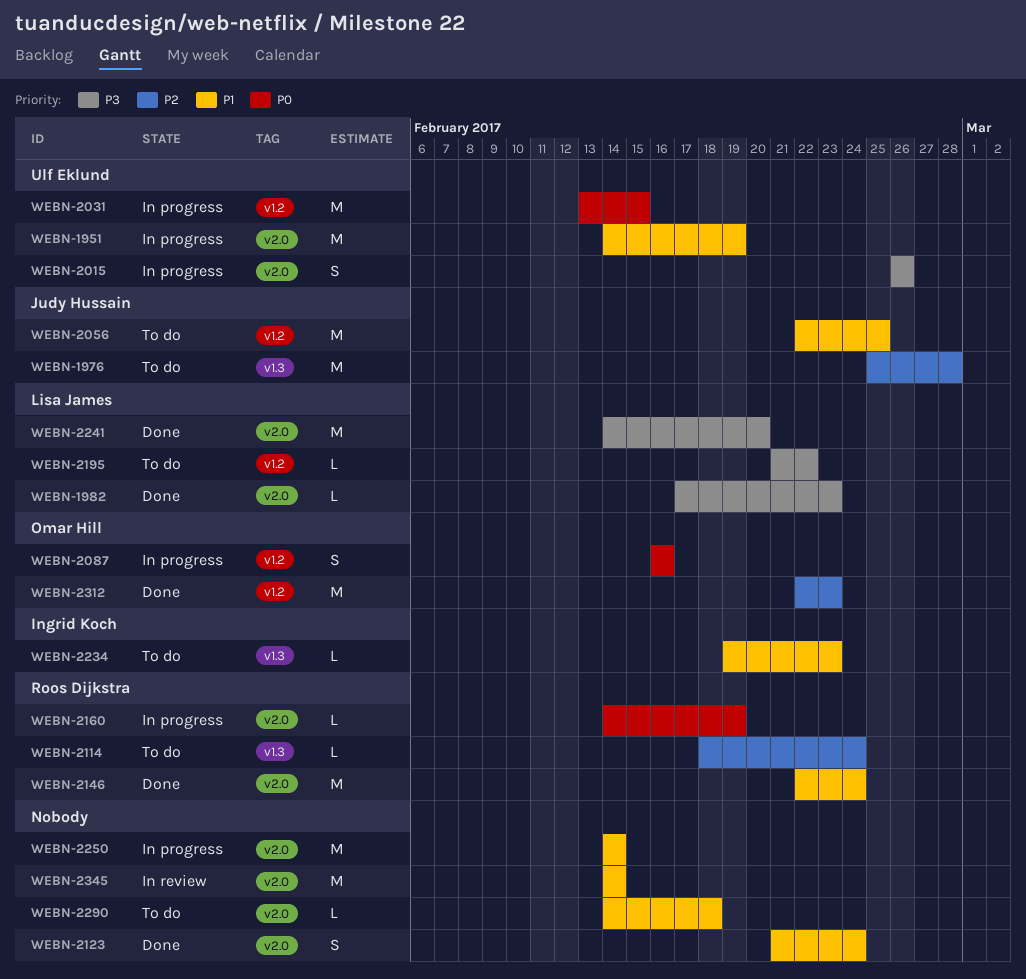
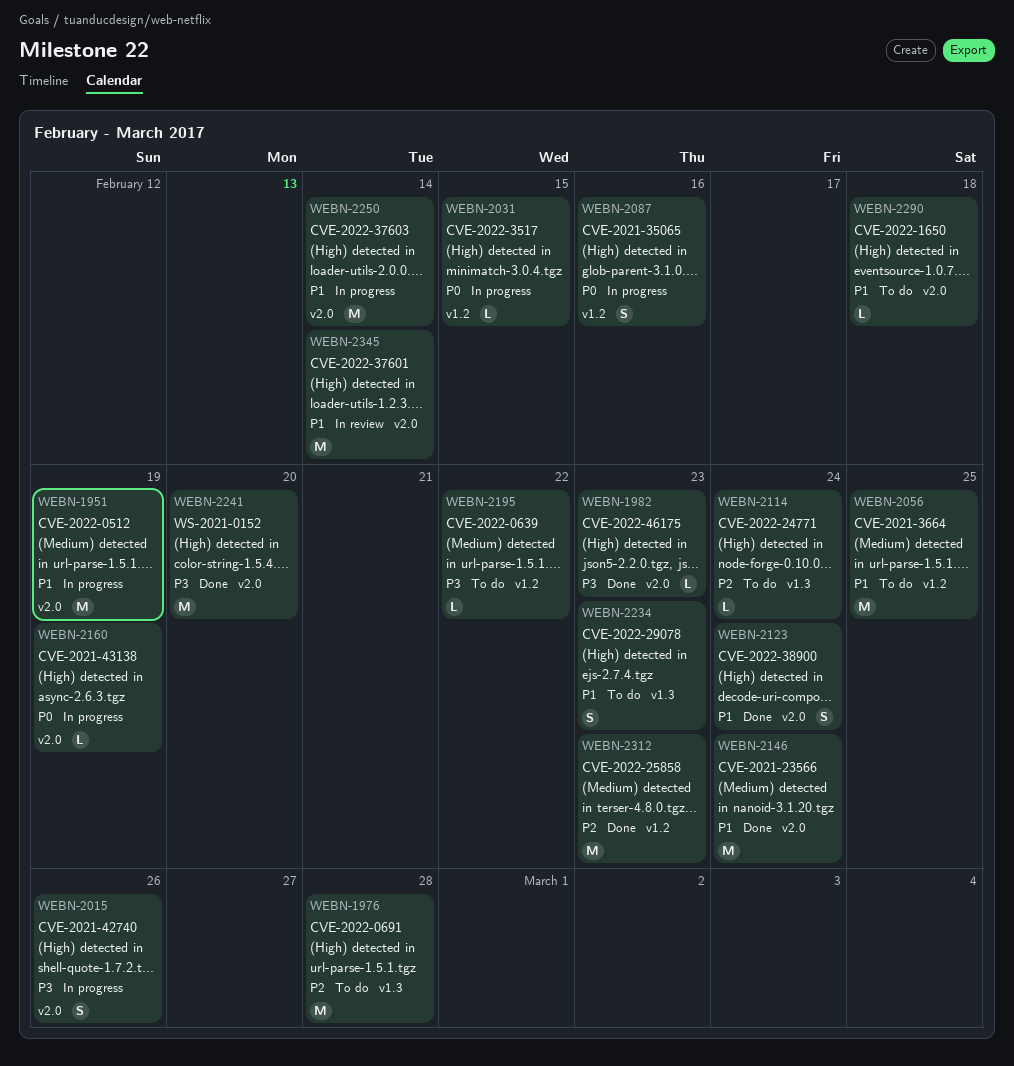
WEBN-2031, estimate: M -> L
WEBN-2234, estimate: L -> S

